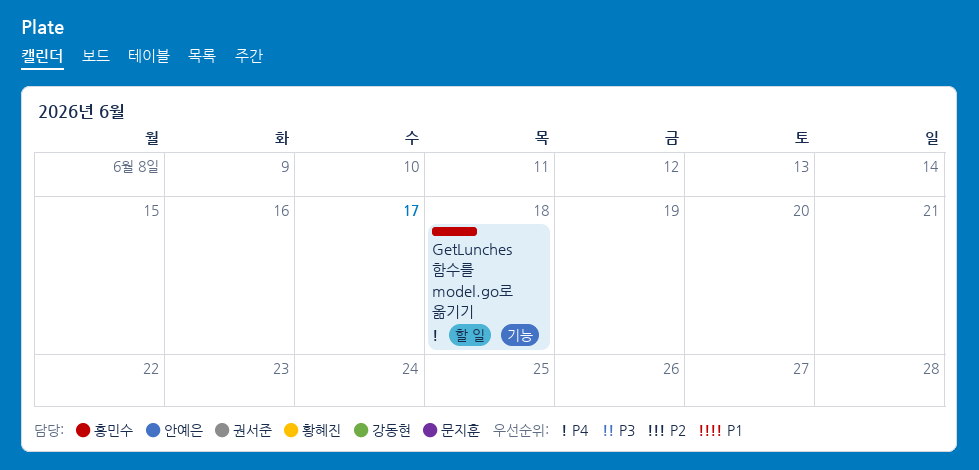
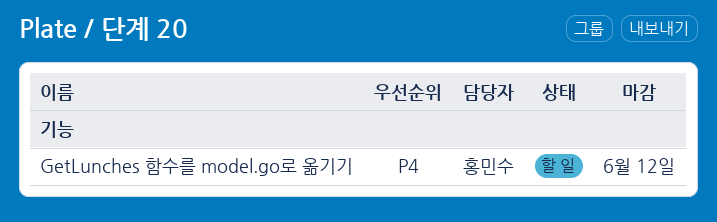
GetLunches 함수를 model.go로 옮기기, due: Jun 18 -> Jun 12

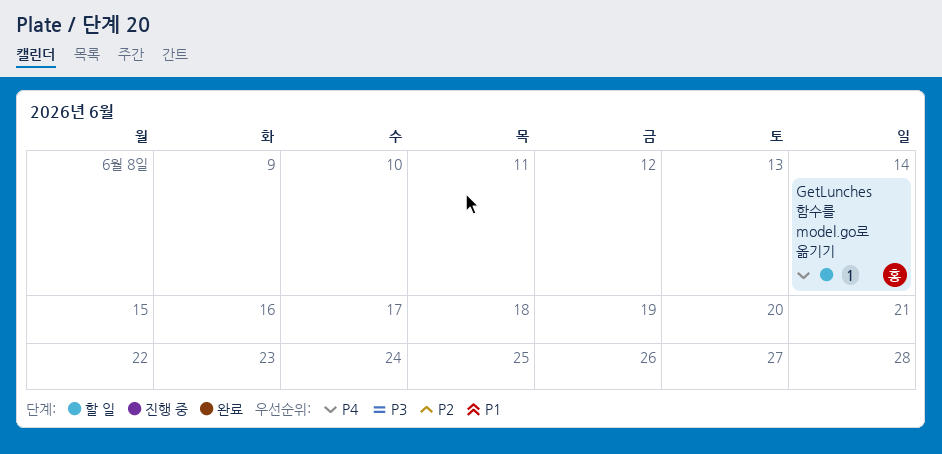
GetLunches 함수를 model.go로 옮기기, due: Jun 12 -> Jun 14

